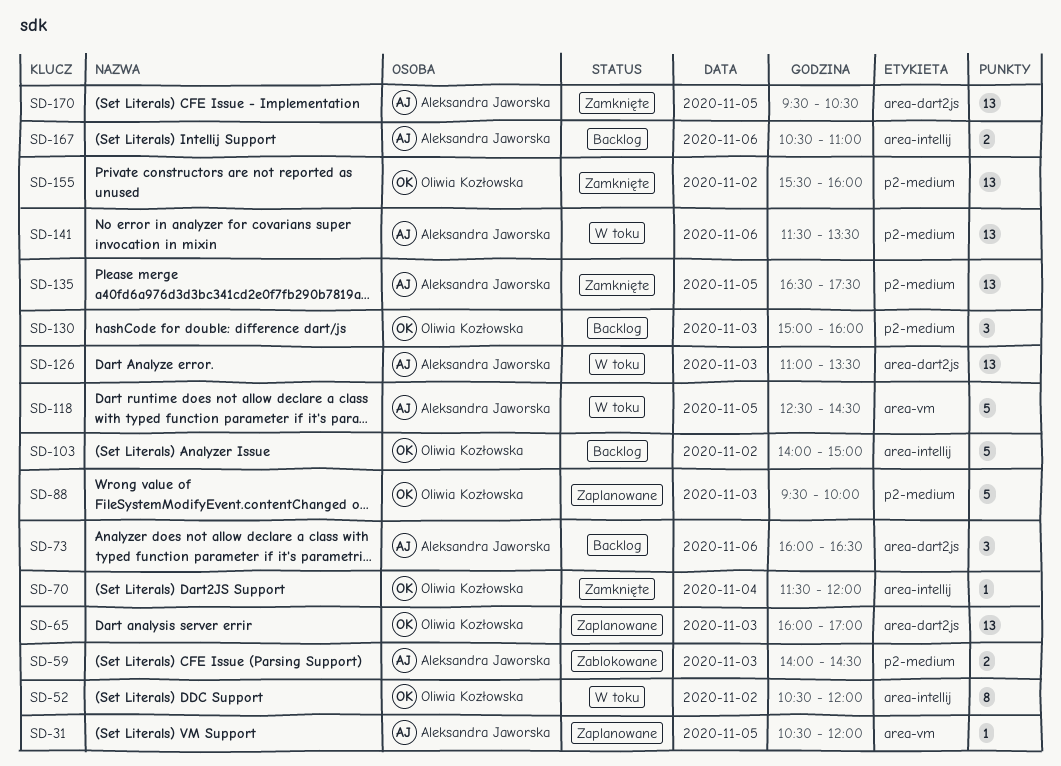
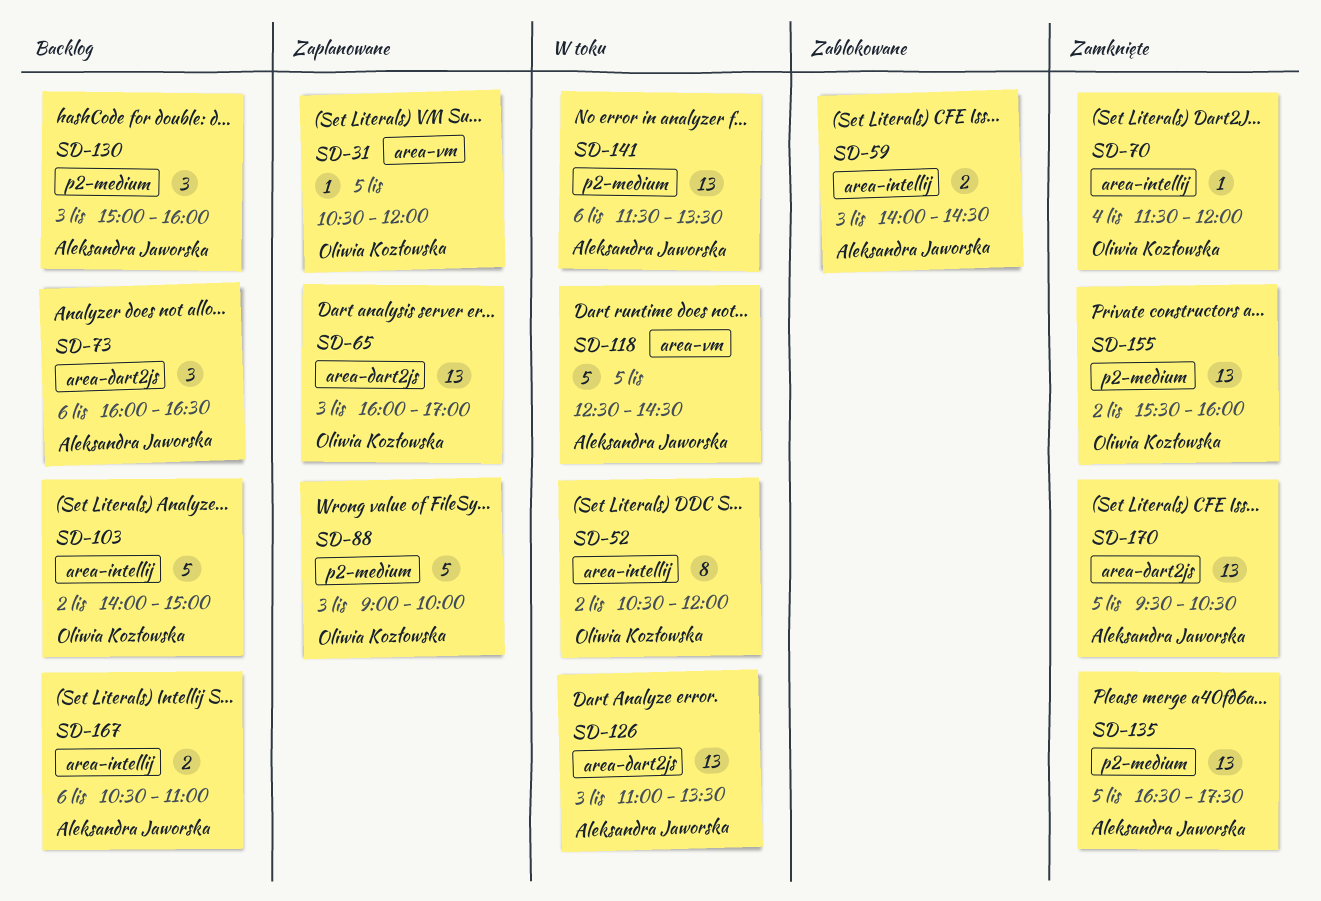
SD-31, owner: Aleksandra Jaworska -> Oliwia Kozłowska
SD-59, label: p2-medium -> area-intellij
SD-88, begins: 09:30 -> 09:00
SD-130, owner: Oliwia Kozłowska -> Aleksandra Jaworska

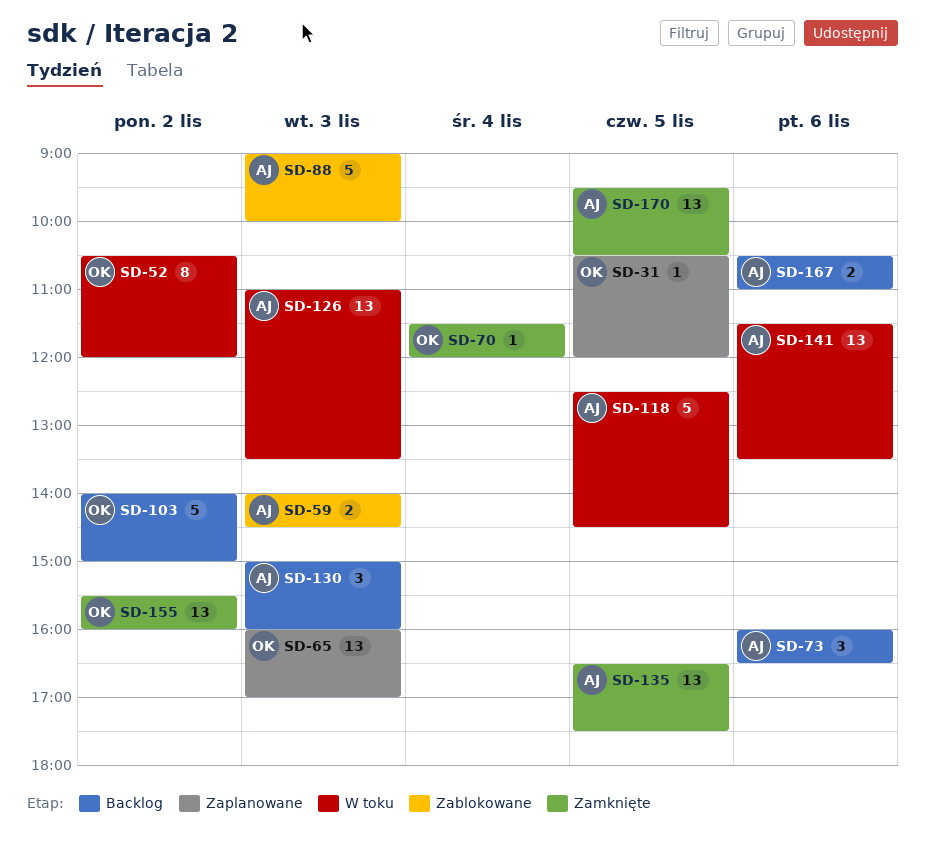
SD-88, status: Zaplanowane -> Zablokowane
SD-88, owner: Oliwia Kozłowska -> Aleksandra Jaworska

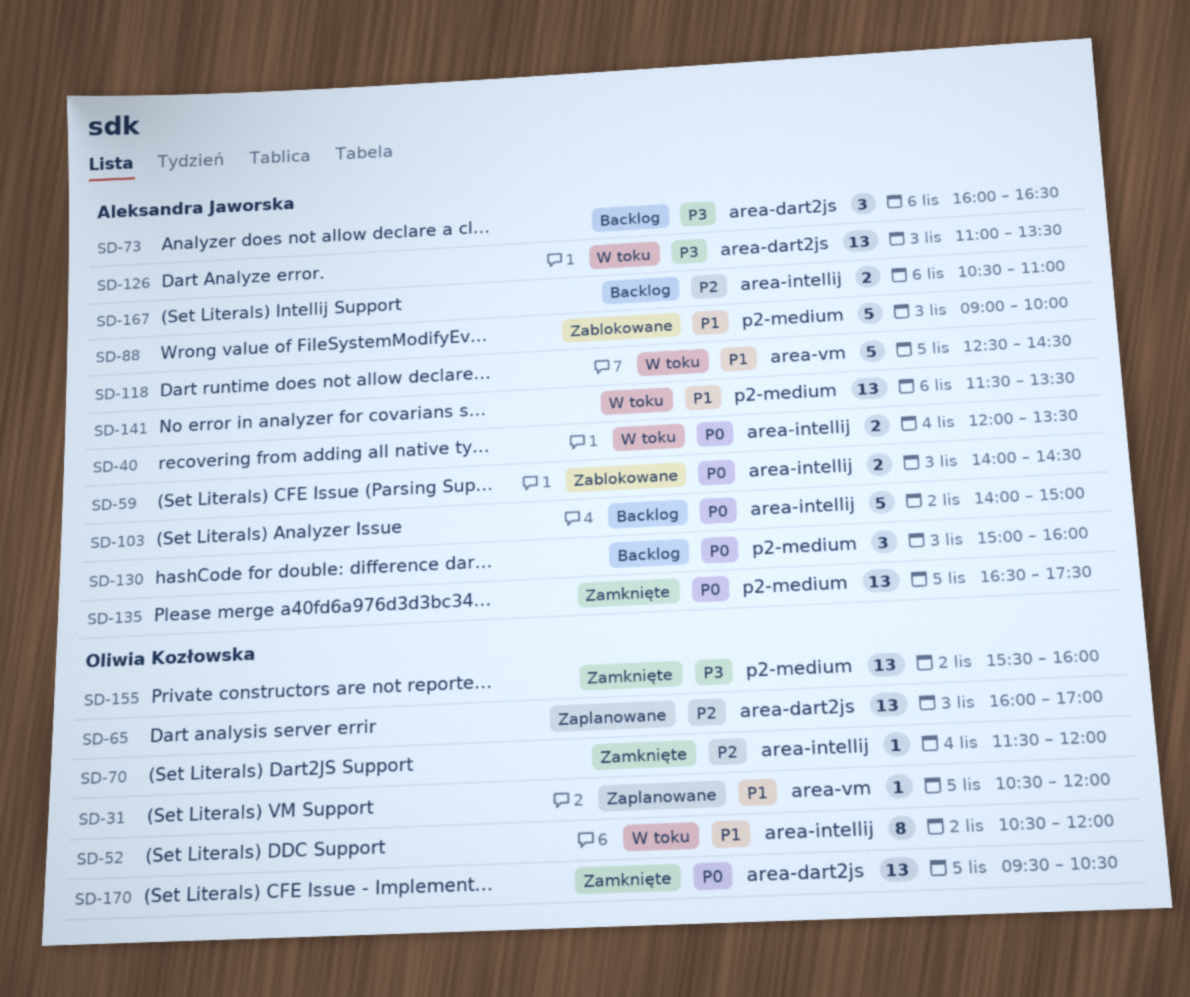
SD-40: none -> present
SD-103, owner: Oliwia Kozłowska -> Aleksandra Jaworska
SD-170, owner: Aleksandra Jaworska -> Oliwia Kozłowska

